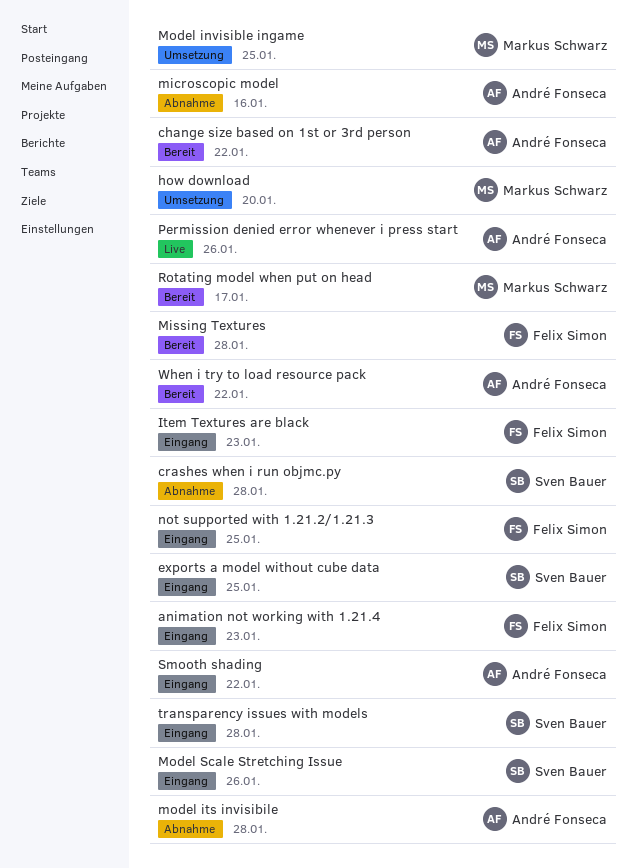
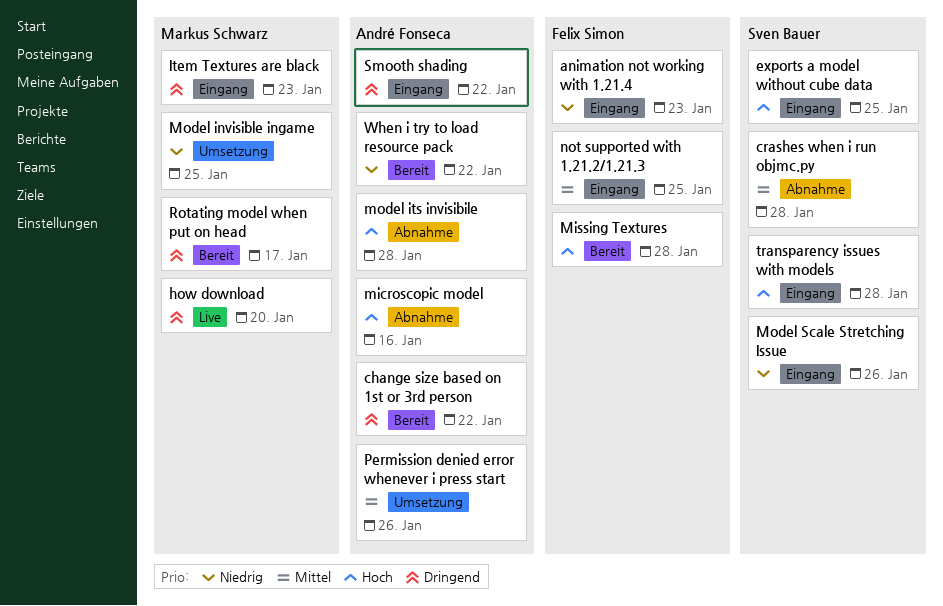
how download, status: Umsetzung -> Live
Item Textures are black, owner: Felix Simon -> Markus Schwarz
Permission denied error whenever i press start, status: Live -> Umsetzung

